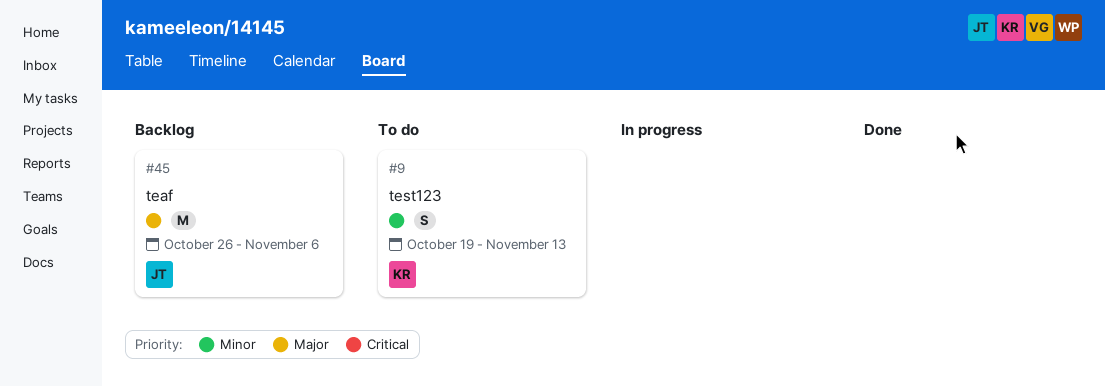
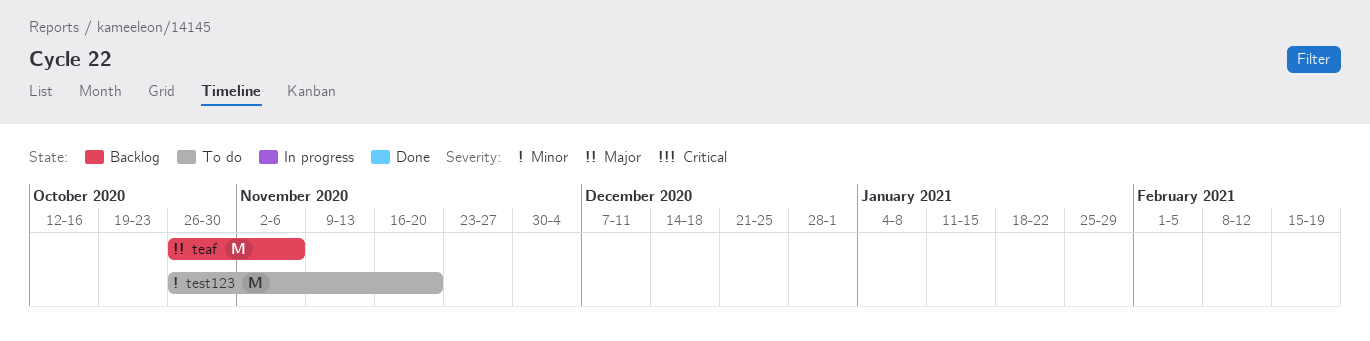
test123, estimate: S -> M
test123, start: Oct 19 -> Oct 26
test123, due: Nov 13 -> Nov 20

